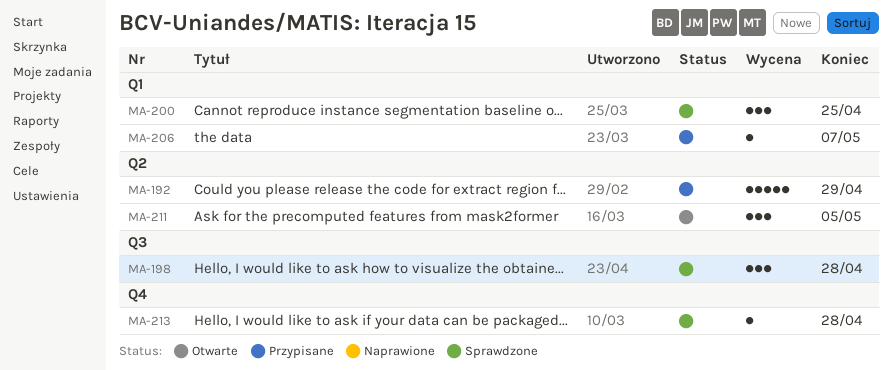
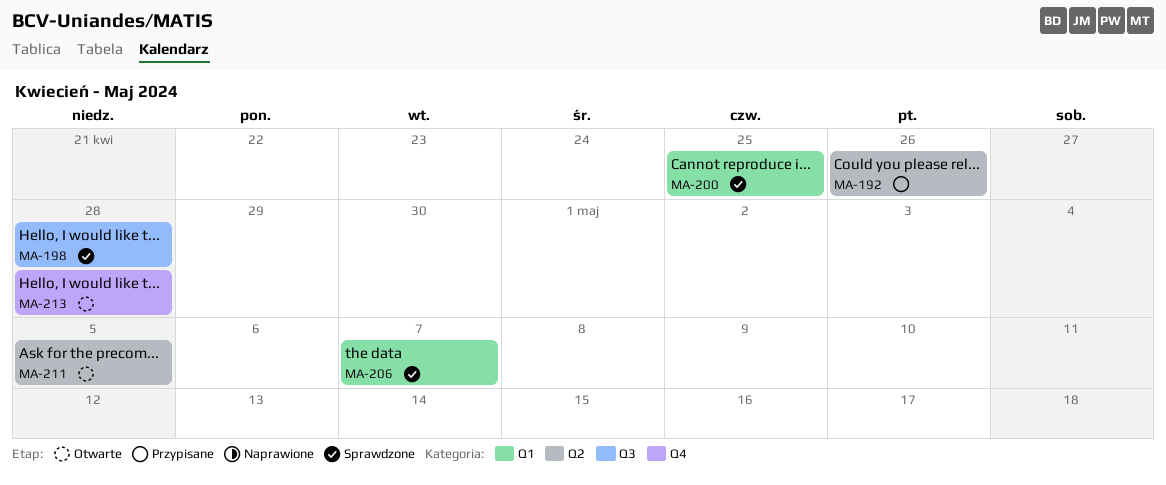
MA-192, due: Apr 29 -> Apr 26
MA-206, status: Przypisane -> Sprawdzone
MA-213, status: Sprawdzone -> Otwarte

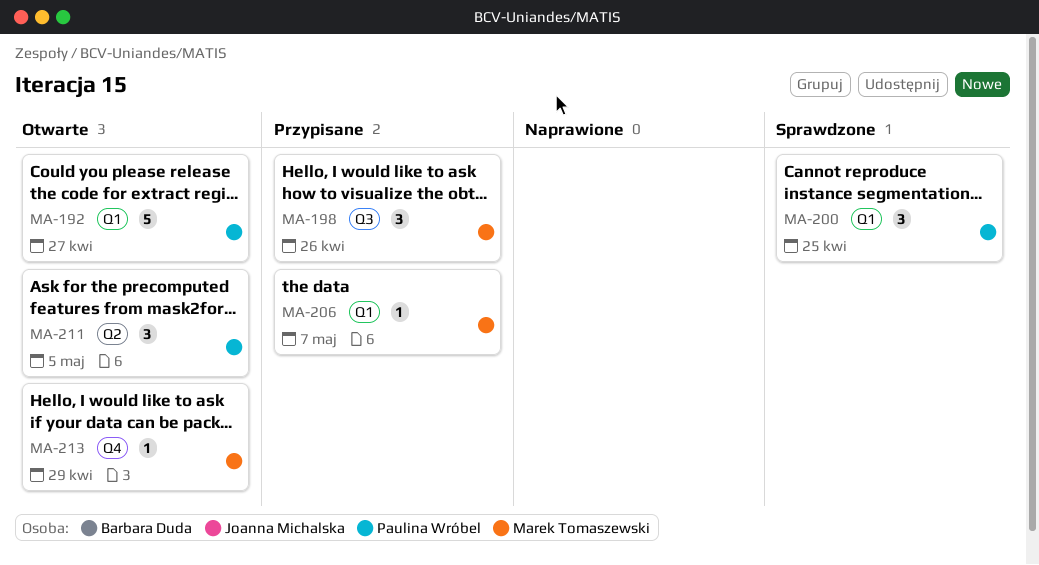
MA-192, status: Przypisane -> Otwarte
MA-192, label: Q2 -> Q1
MA-192, due: Apr 26 -> Apr 27
MA-198, status: Sprawdzone -> Przypisane
MA-198, due: Apr 28 -> Apr 26
MA-206, status: Sprawdzone -> Przypisane
MA-213, due: Apr 28 -> Apr 29

